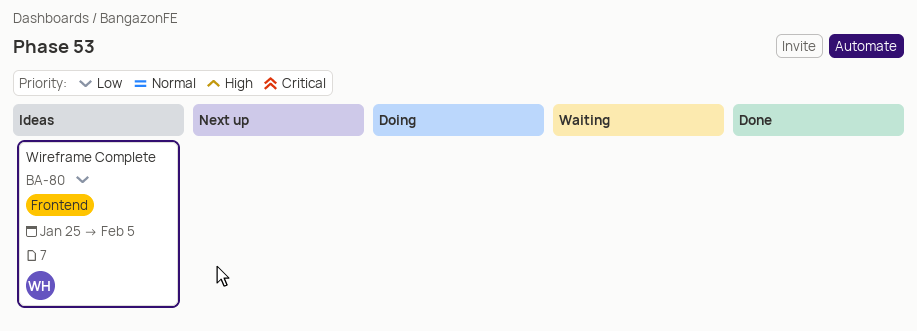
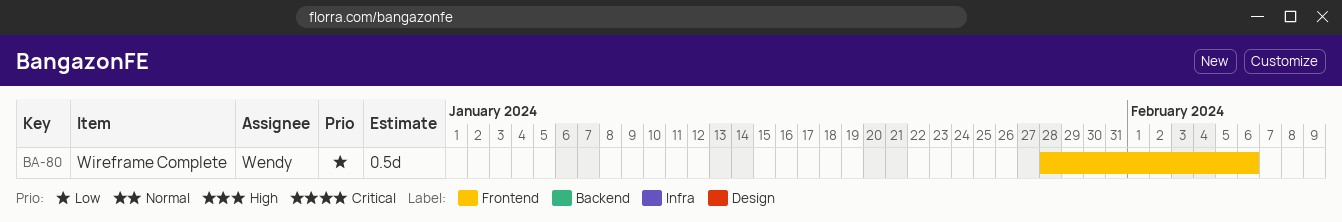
BA-80, start: Jan 25 -> Jan 28
BA-80, due: Feb 5 -> Feb 6

